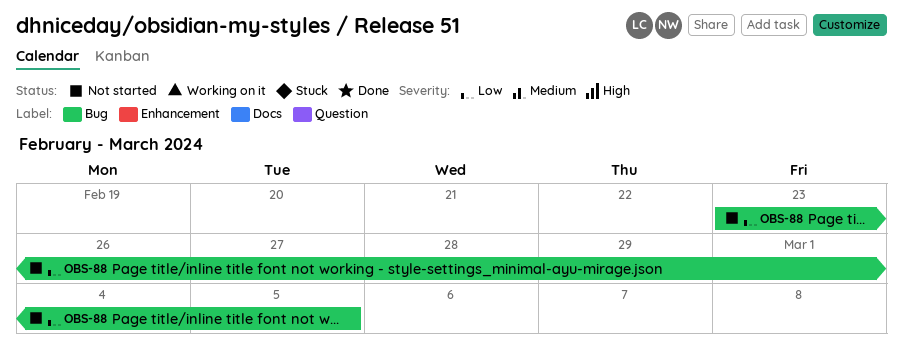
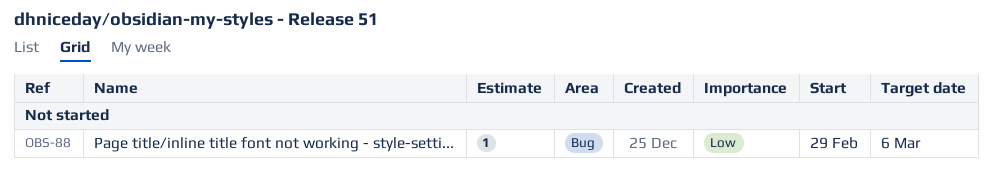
OBS-88, start: Feb 23 -> Feb 29
OBS-88, due: Mar 5 -> Mar 6

